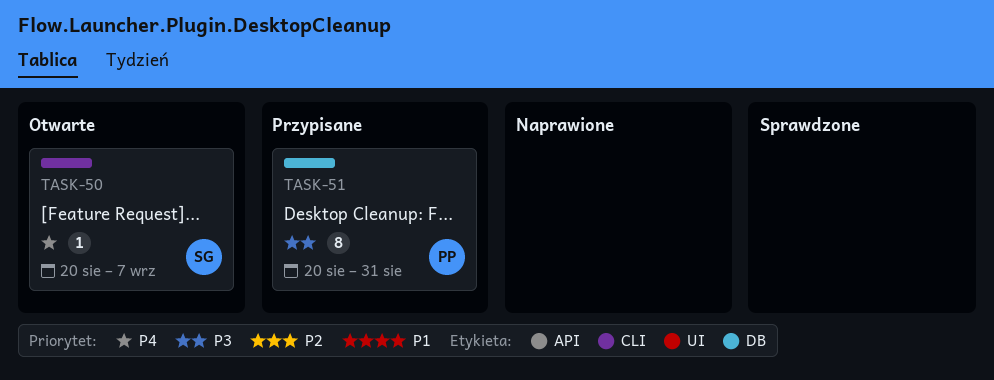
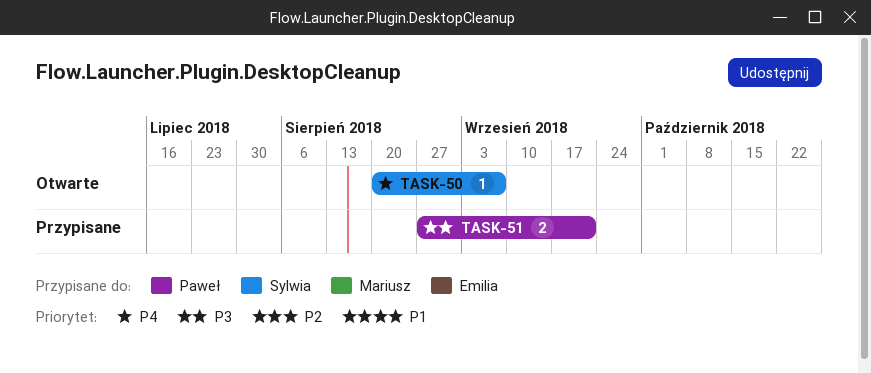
TASK-51, estimate: 8 -> 2
TASK-51, start: Aug 20 -> Aug 27
TASK-51, due: Aug 31 -> Sep 21

